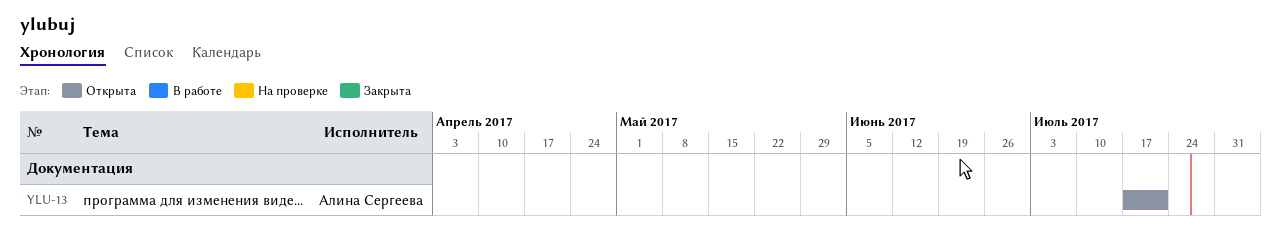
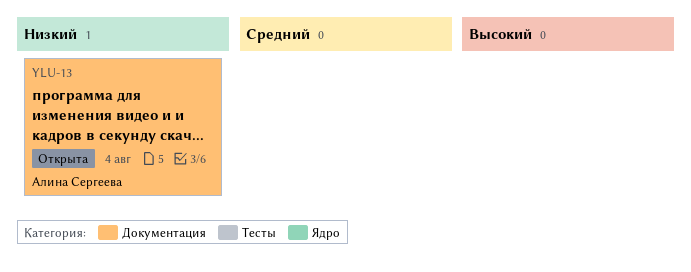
YLU-13, due: Jul 21 -> Aug 4

